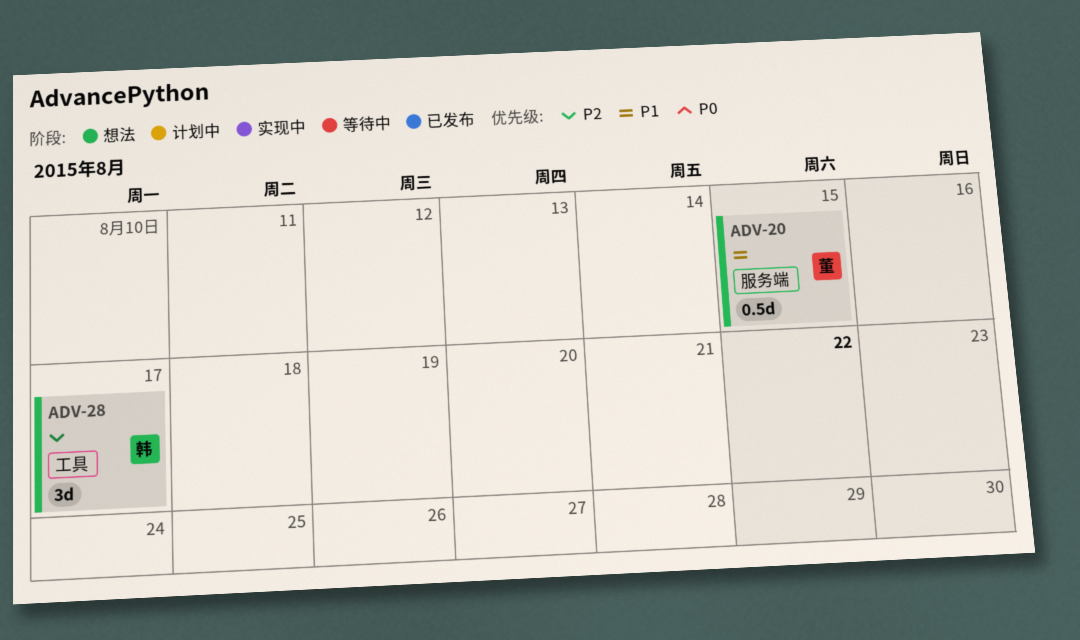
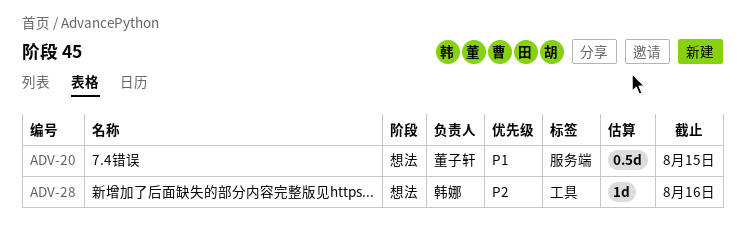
ADV-28, estimate: 3d -> 1d
ADV-28, due: Aug 17 -> Aug 16

